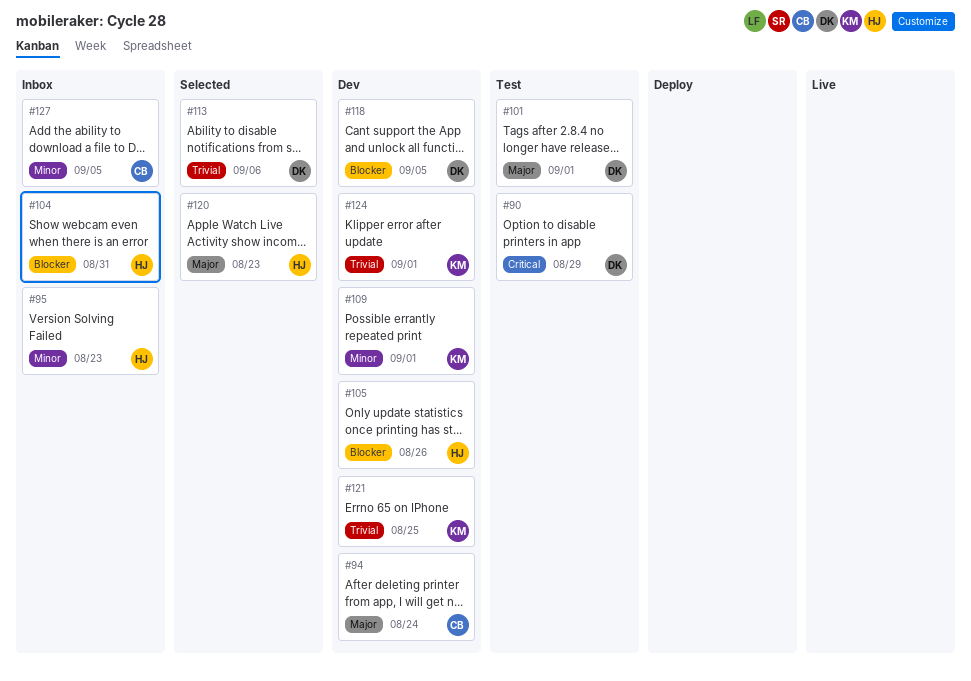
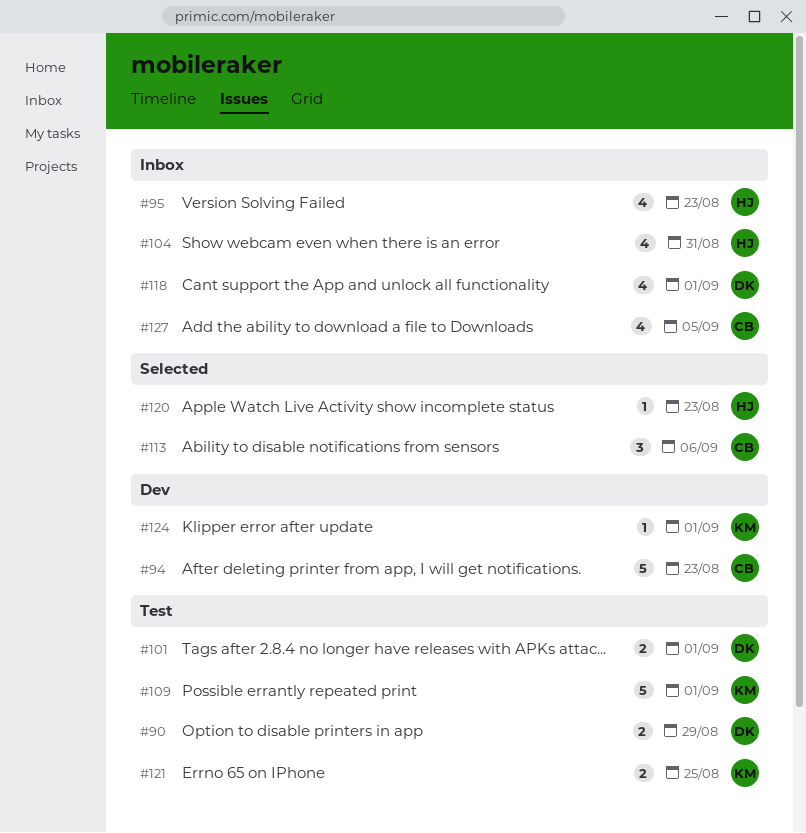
#94, due: Aug 24 -> Aug 23
#105: present -> none
#109, status: Dev -> Test
#113, owner: DK -> CB
#118, status: Dev -> Inbox
#118, due: Sep 5 -> Sep 1
#121, status: Dev -> Test

